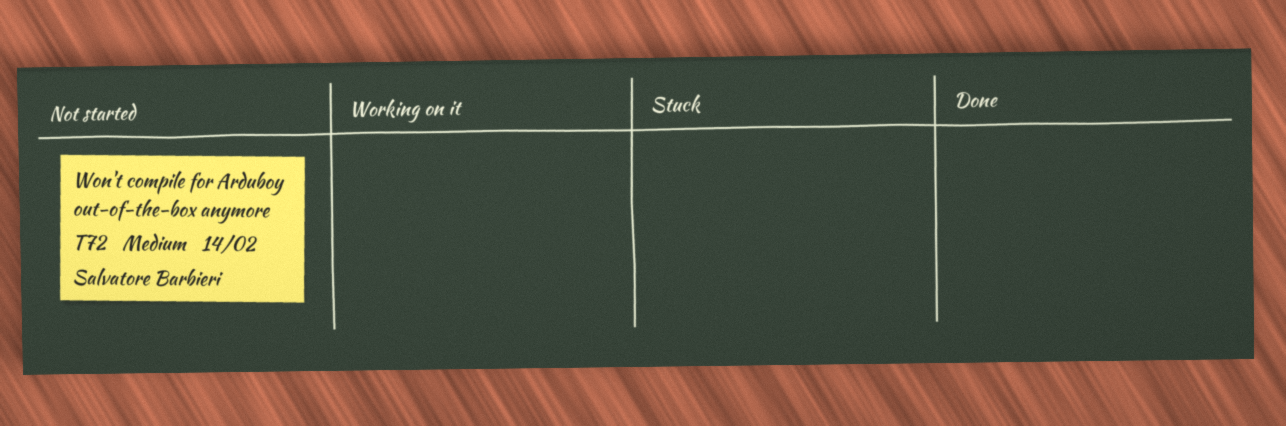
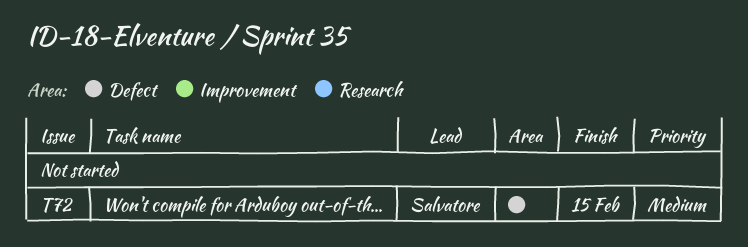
T72, due: Feb 14 -> Feb 15

